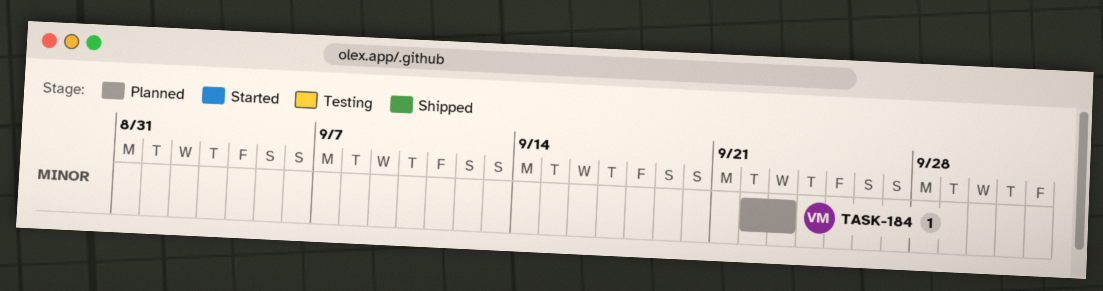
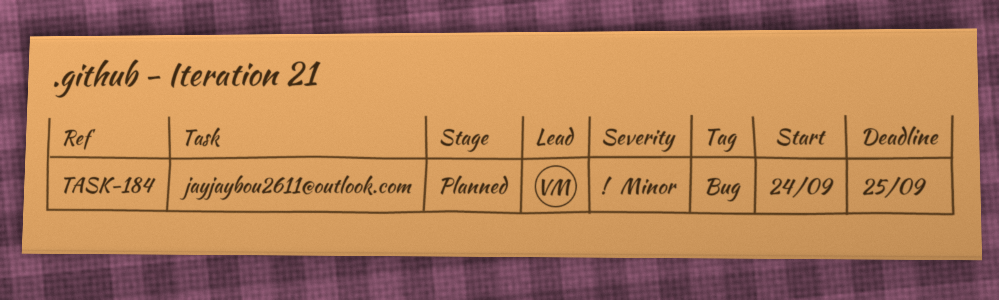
TASK-184, start: Sep 22 -> Sep 24
TASK-184, due: Sep 23 -> Sep 25

